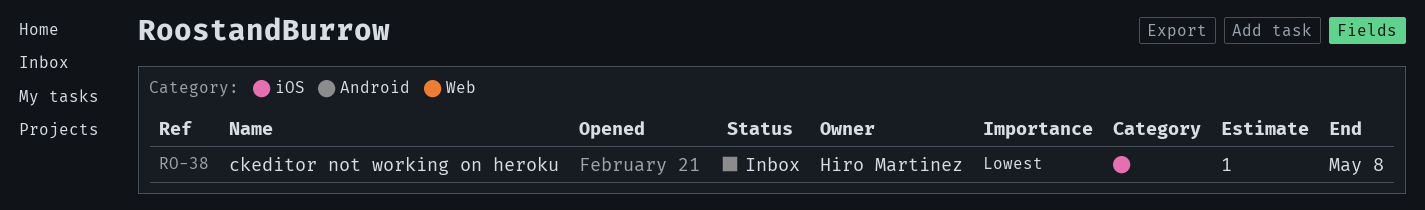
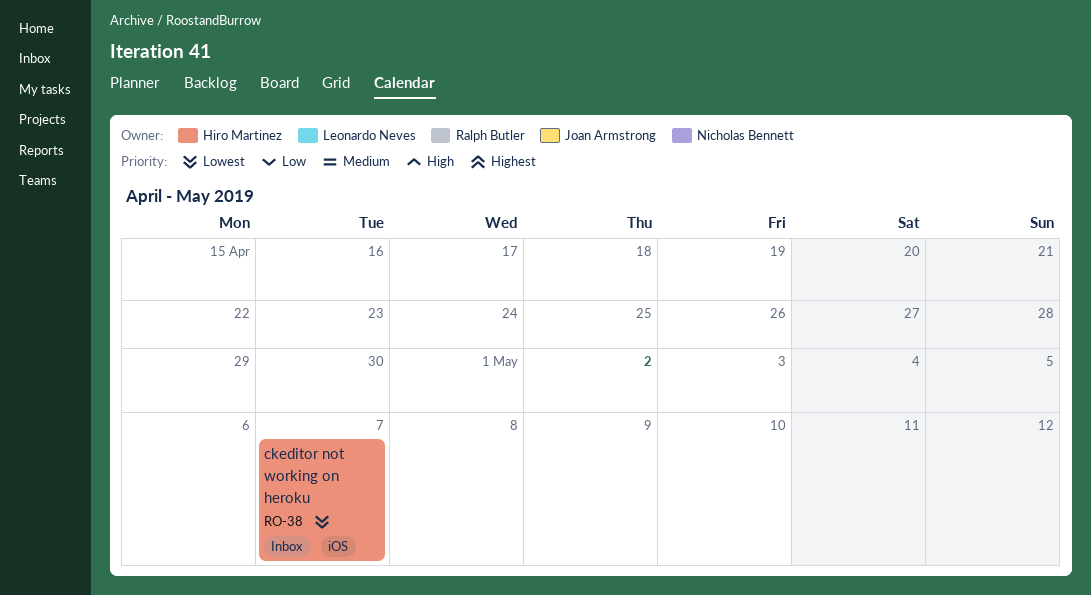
RO-38, due: May 8 -> May 7

